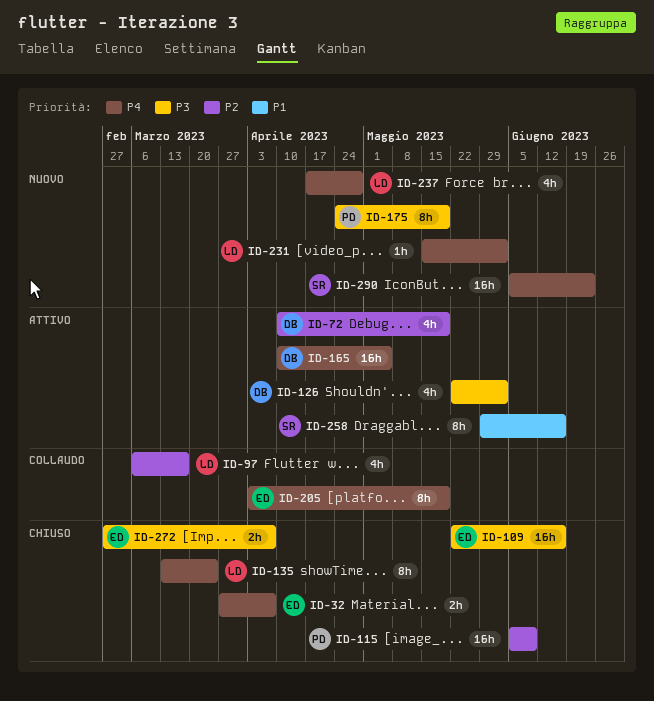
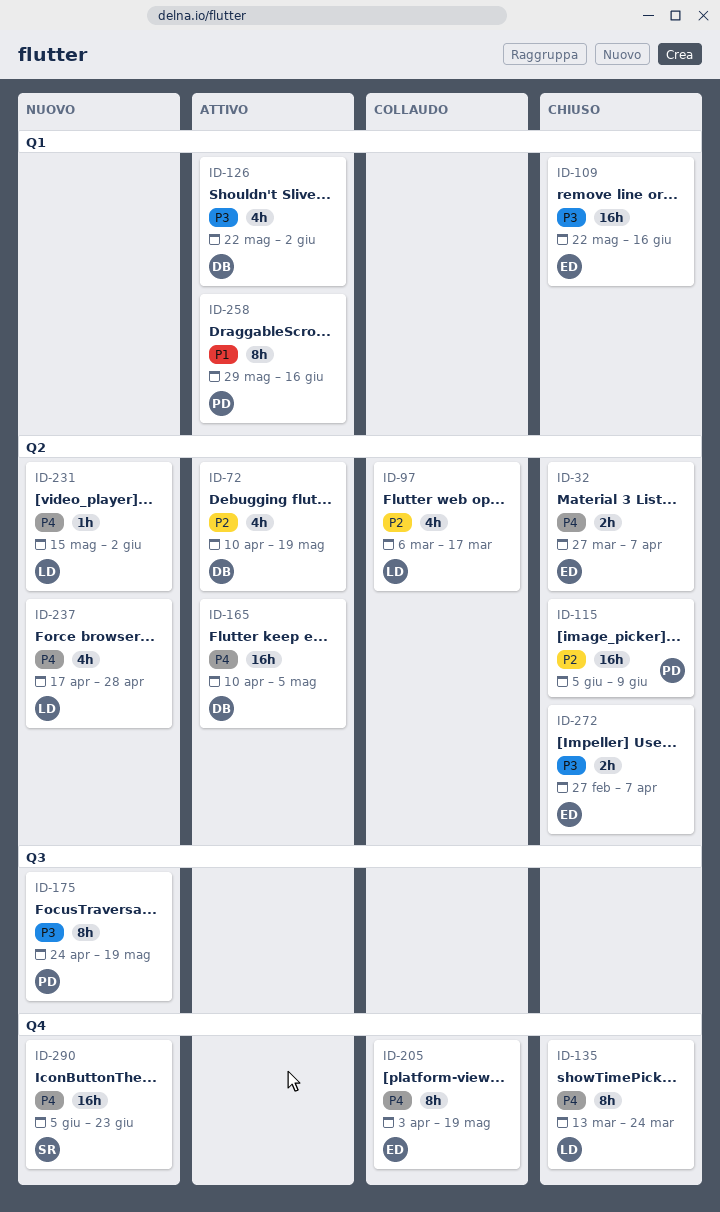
ID-258, owner: SR -> PD

